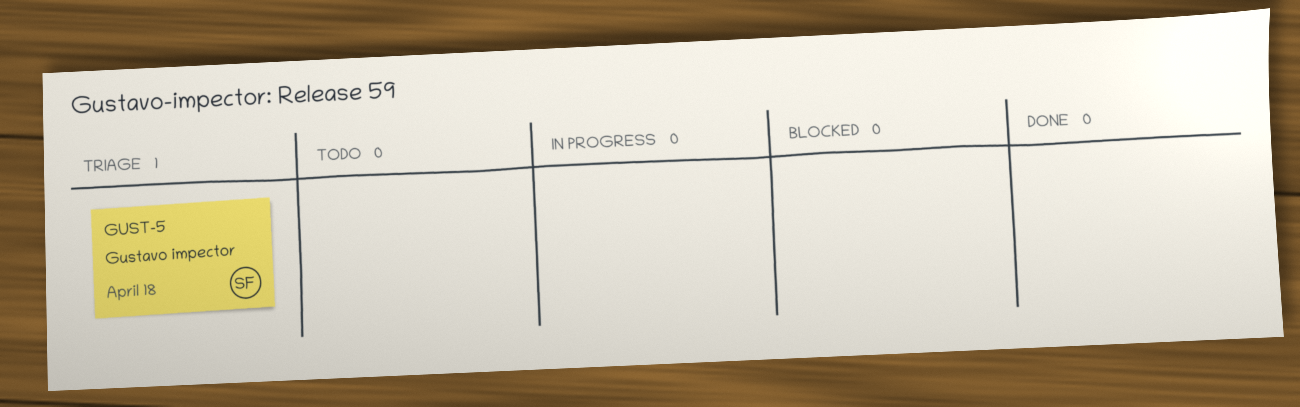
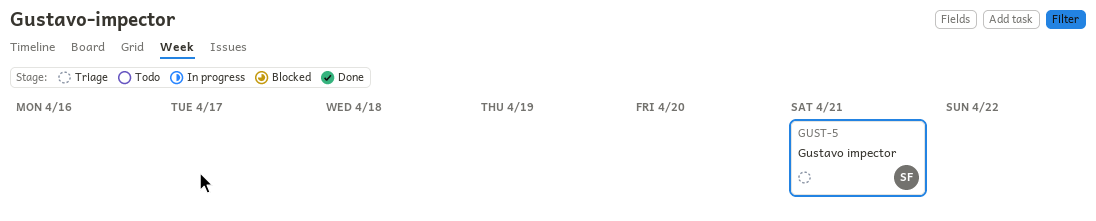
GUST-5, due: Apr 18 -> Apr 21

